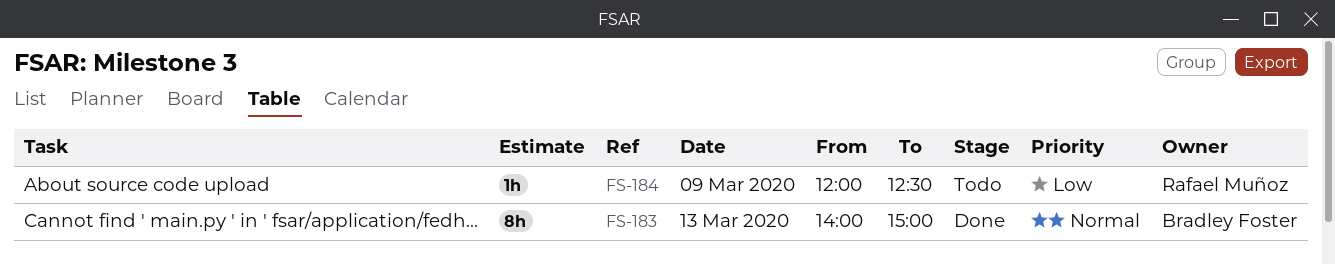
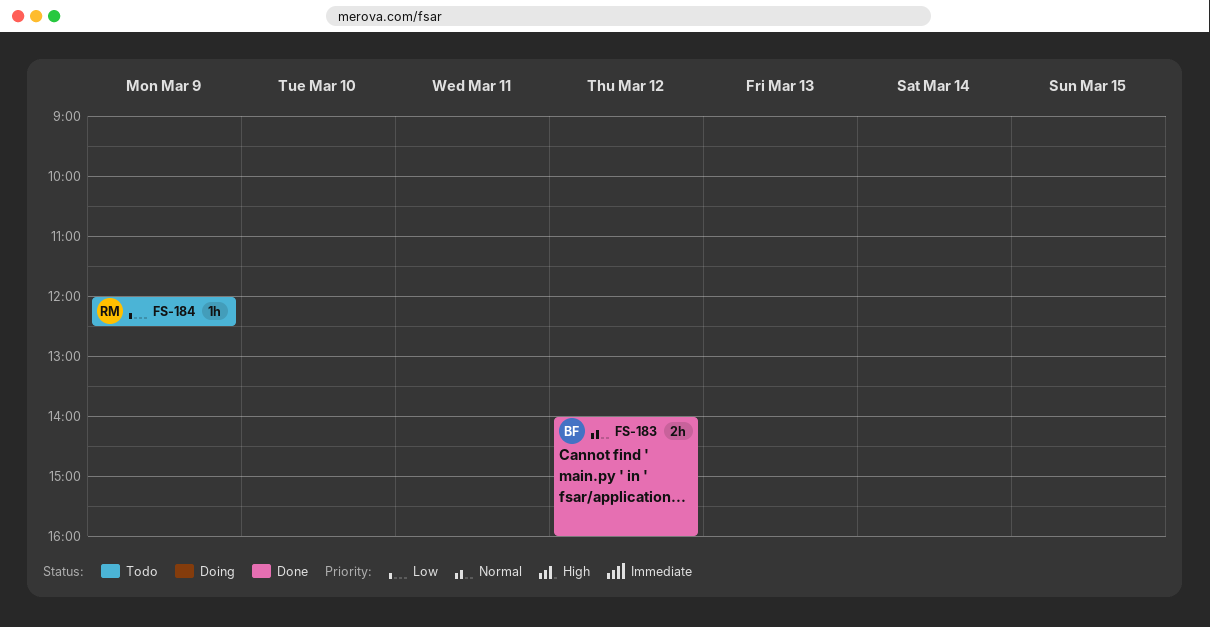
FS-183, estimate: 8h -> 2h
FS-183, day: Mar 13 -> Mar 12
FS-183, ends: 15:00 -> 16:00

